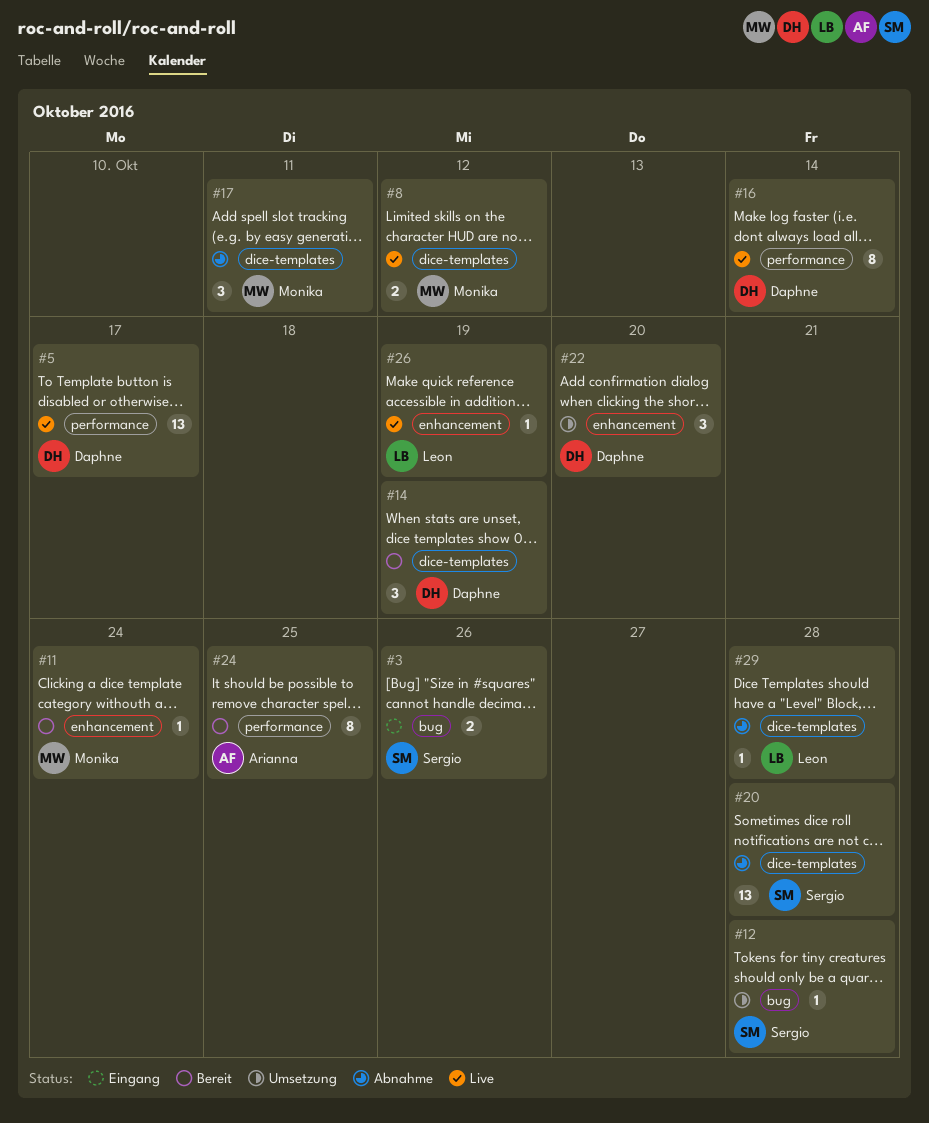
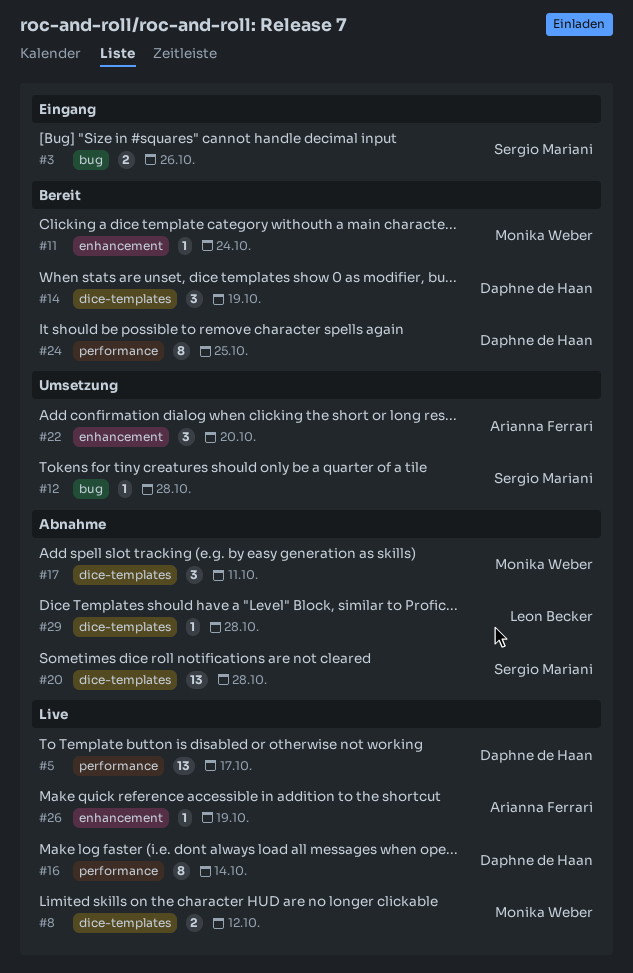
#22, owner: Daphne de Haan -> Arianna Ferrari
#24, owner: Arianna Ferrari -> Daphne de Haan
#26, owner: Leon Becker -> Arianna Ferrari

